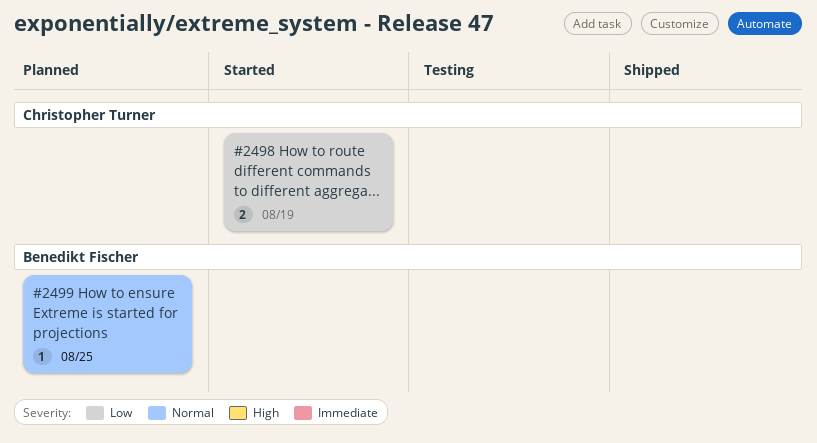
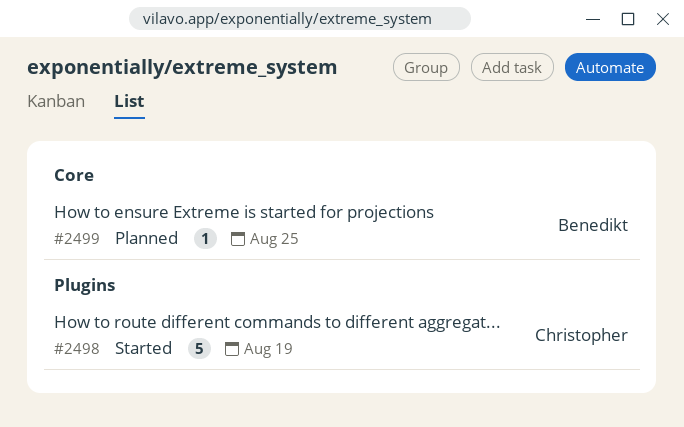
#2498, estimate: 2 -> 5

